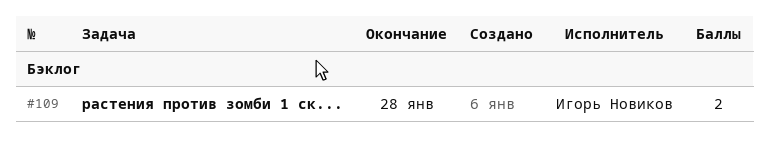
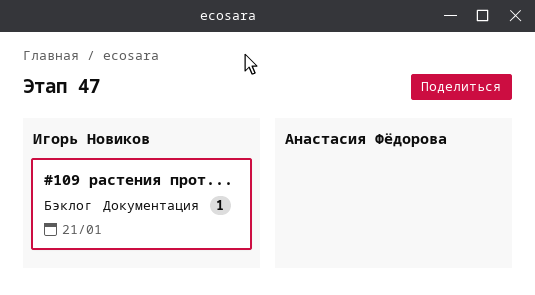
#109, estimate: 2 -> 1
#109, due: Jan 28 -> Jan 21

